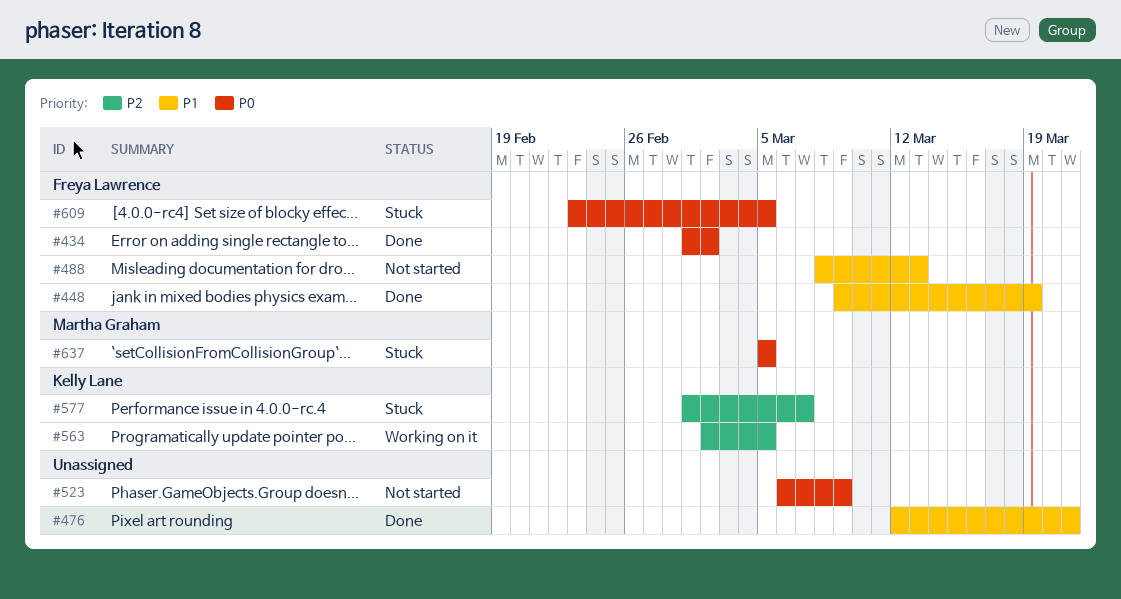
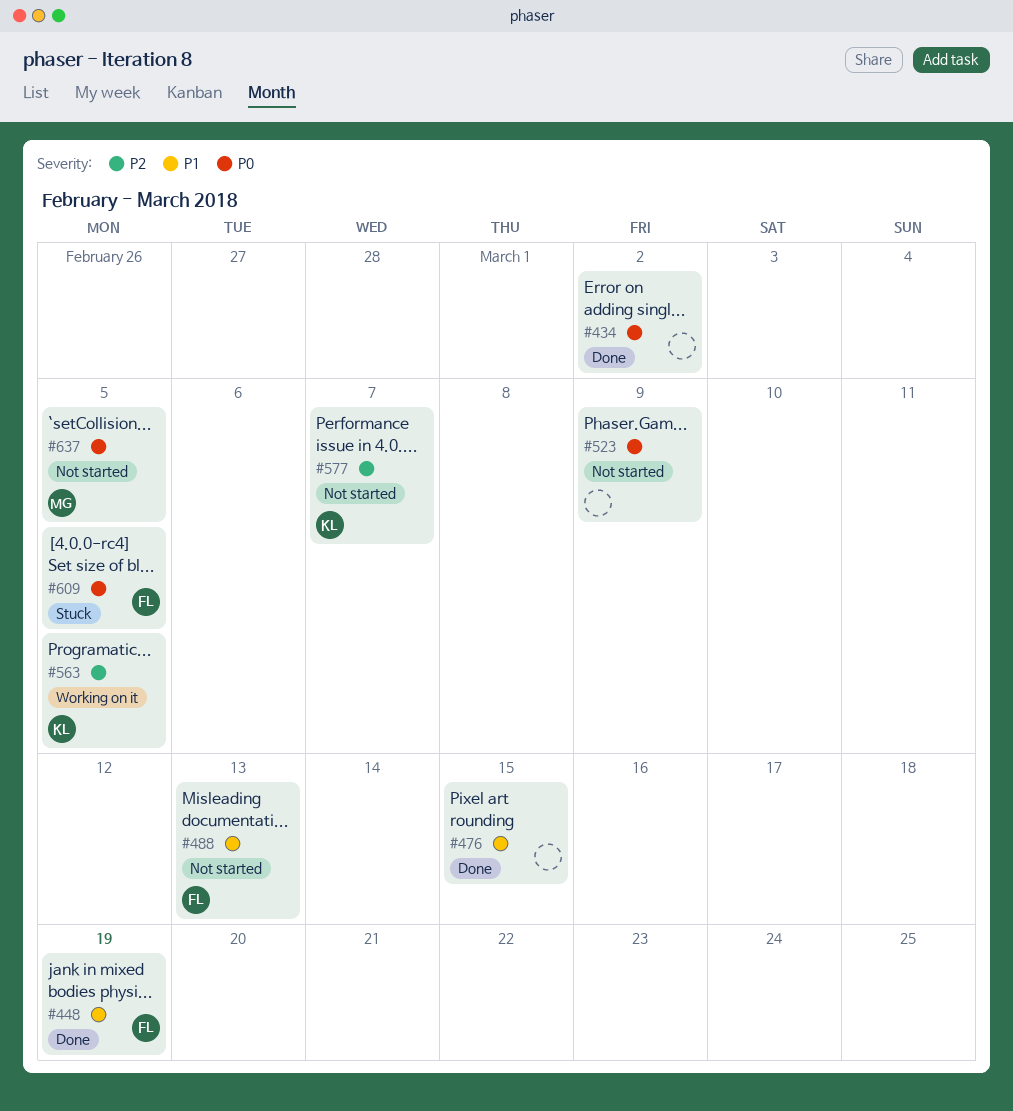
#434, owner: Freya Lawrence -> none
#476, due: Mar 21 -> Mar 15
#577, status: Stuck -> Not started
#637, status: Stuck -> Not started

